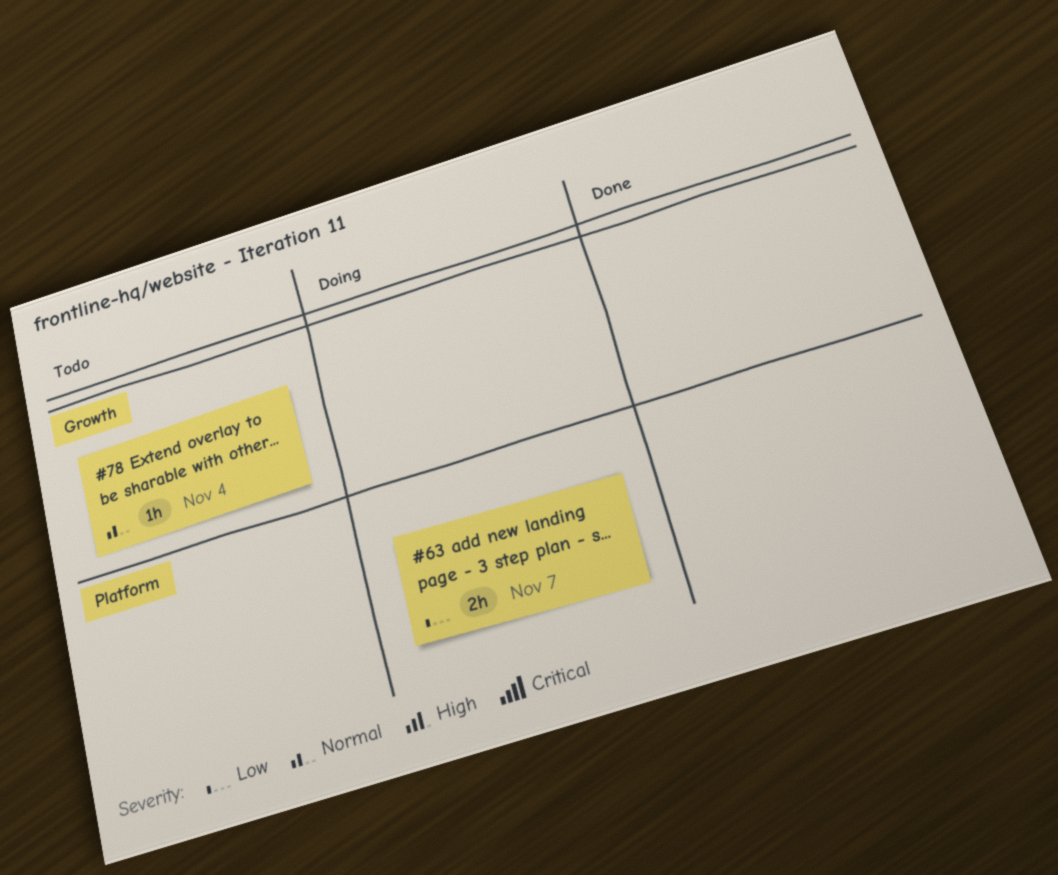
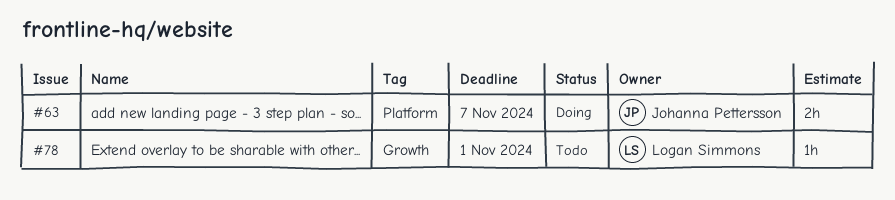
#78, due: Nov 4 -> Nov 1

